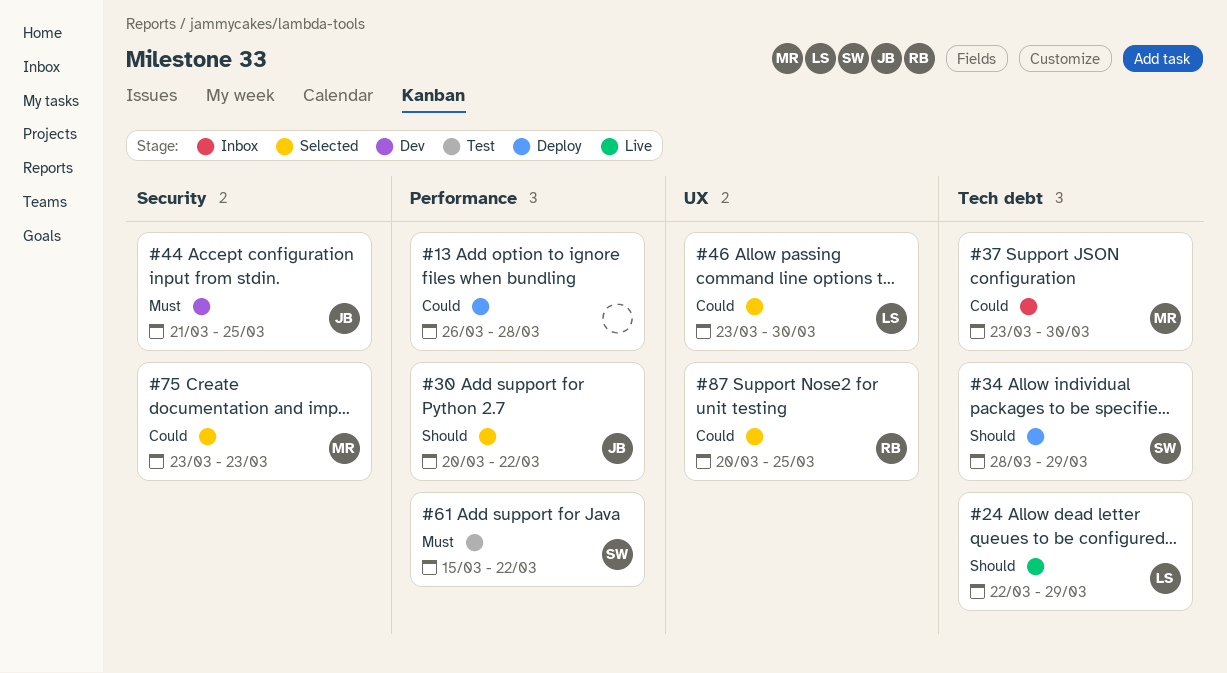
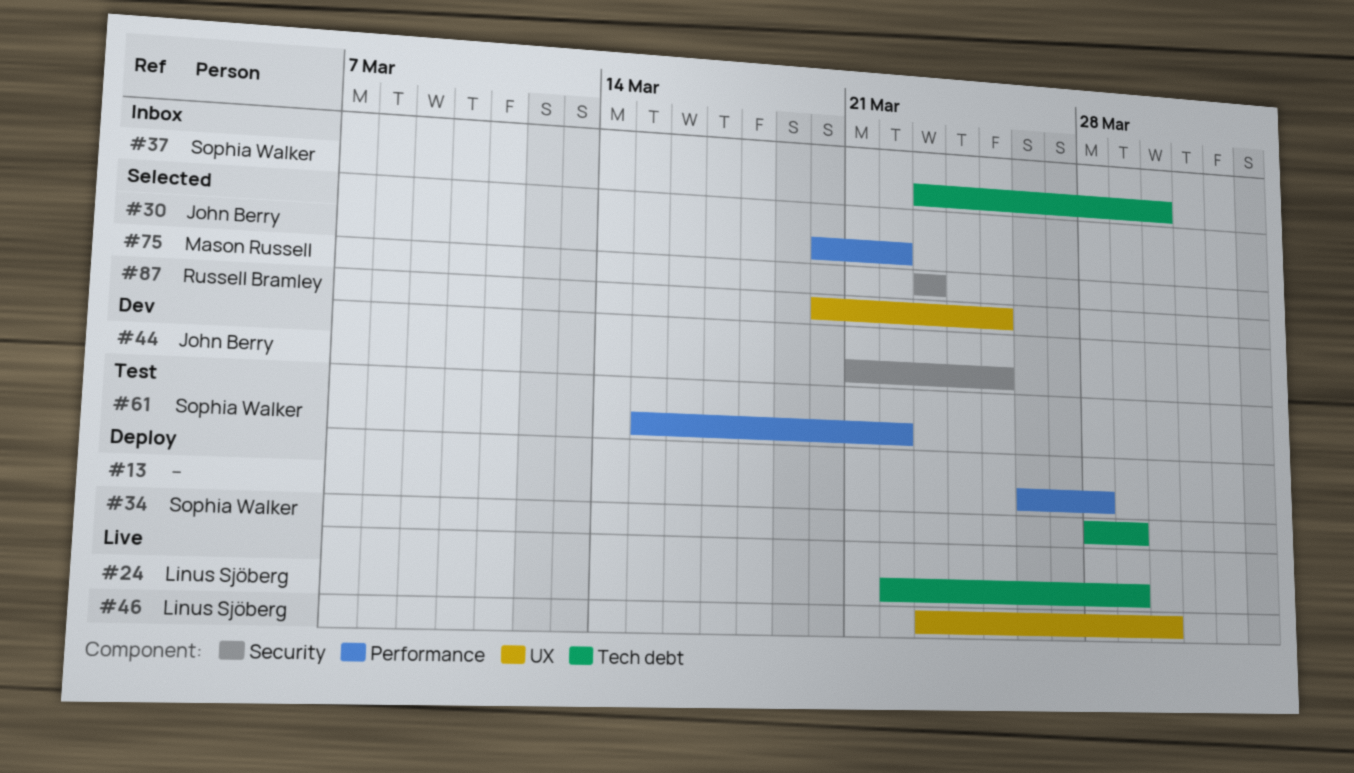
#37, owner: Mason Russell -> Sophia Walker
#46, status: Selected -> Live

